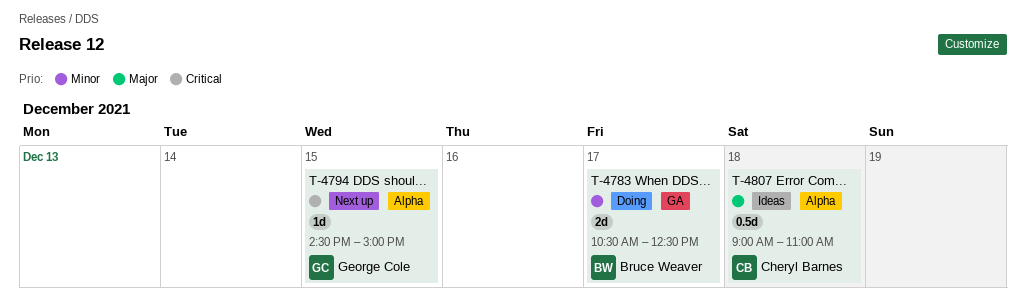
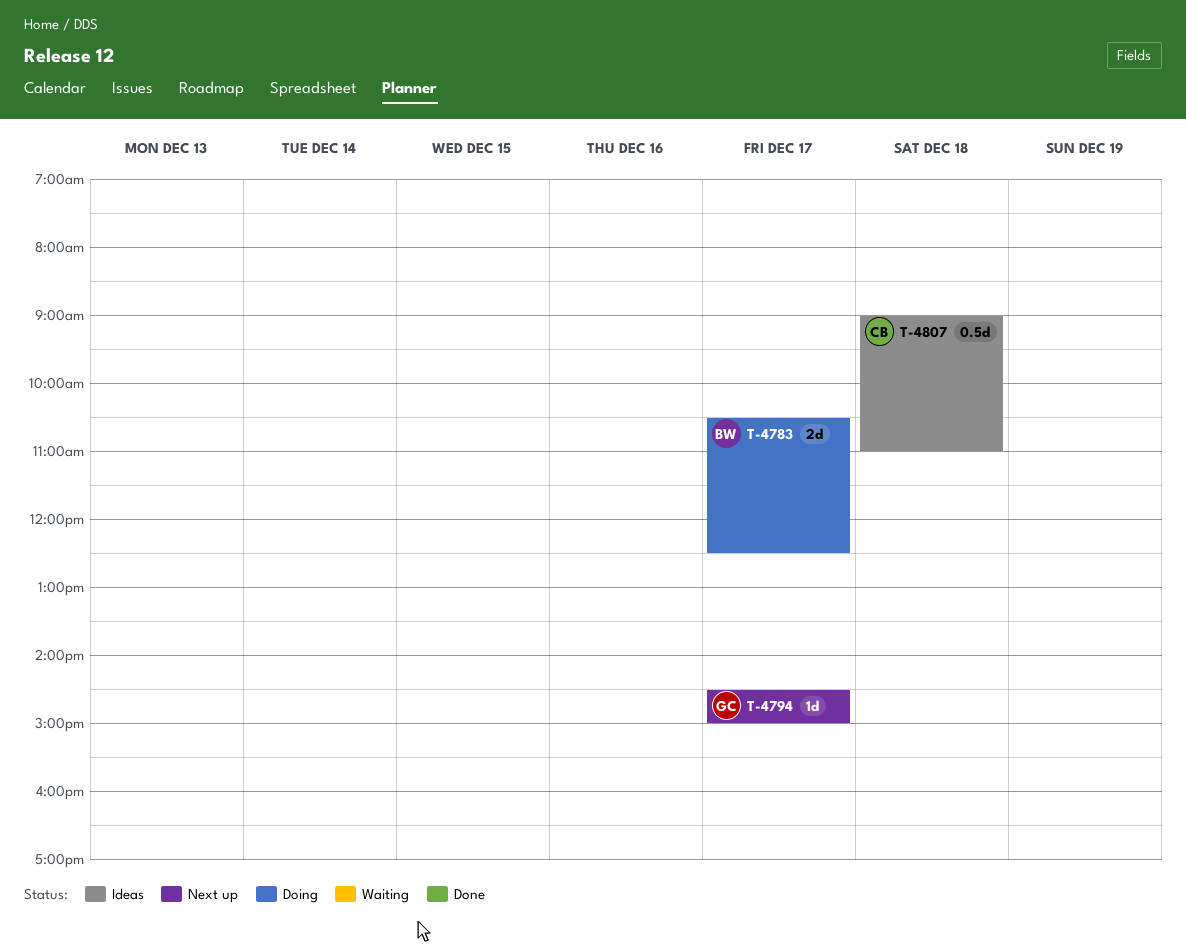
T-4794, day: Dec 15 -> Dec 17

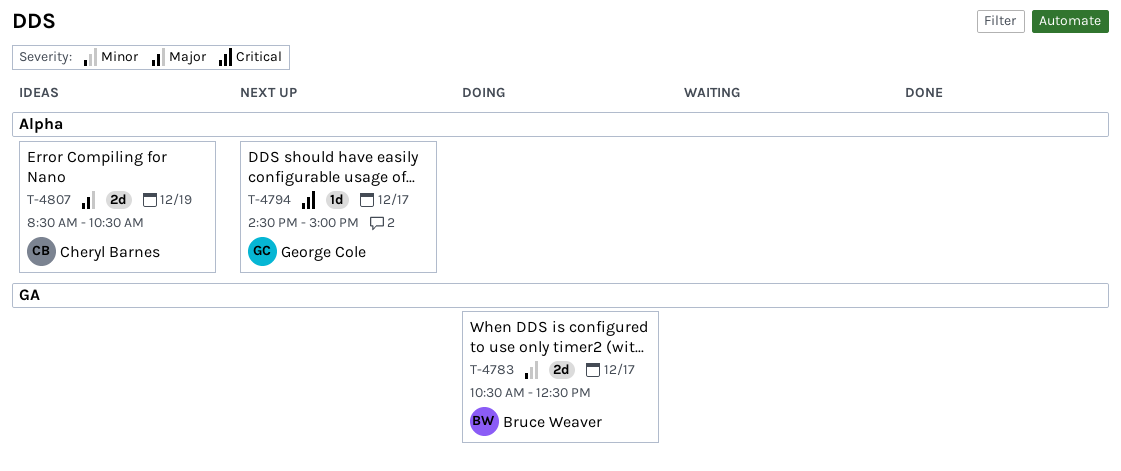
T-4807, estimate: 0.5d -> 2d
T-4807, day: Dec 18 -> Dec 19
T-4807, begins: 09:00 -> 08:30
T-4807, ends: 11:00 -> 10:30

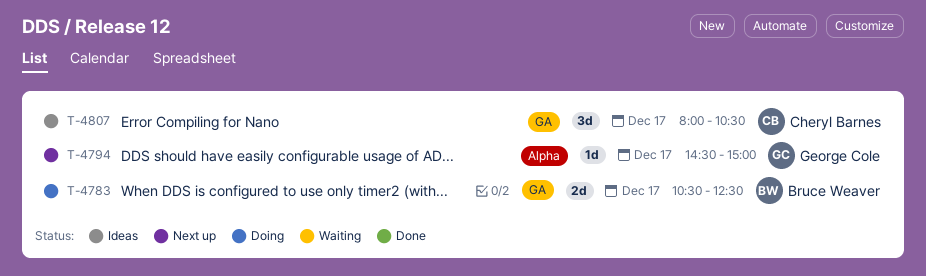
T-4807, label: Alpha -> GA
T-4807, estimate: 2d -> 3d
T-4807, day: Dec 19 -> Dec 17
T-4807, begins: 08:30 -> 08:00

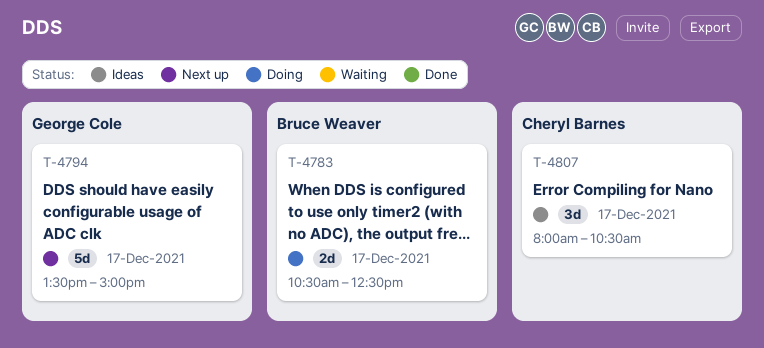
T-4794, estimate: 1d -> 5d
T-4794, begins: 14:30 -> 13:30

